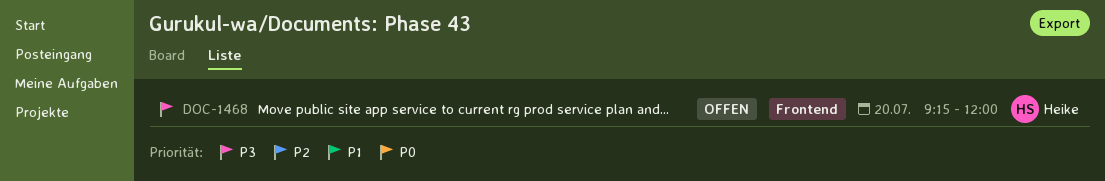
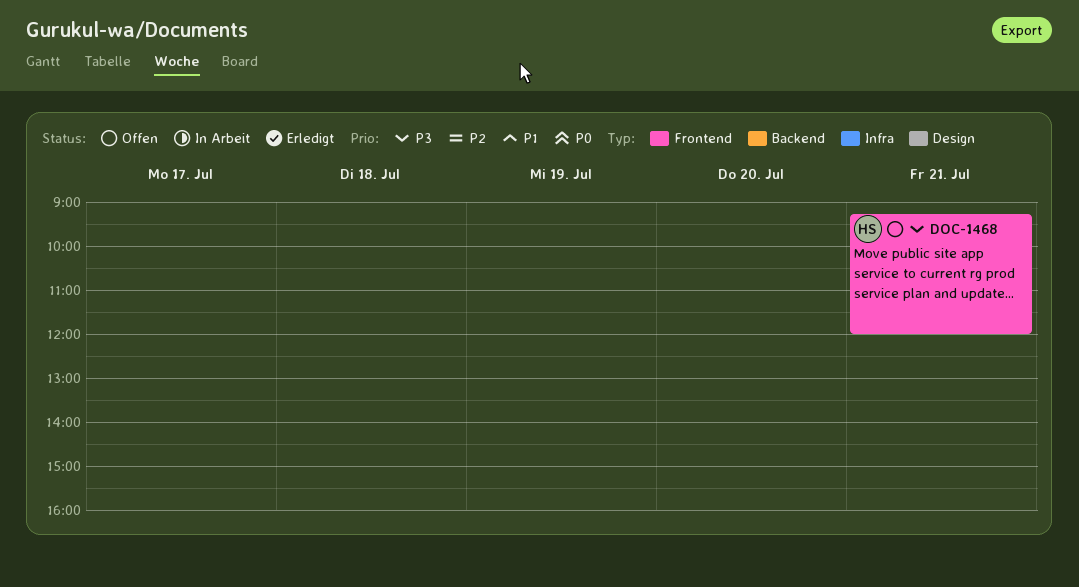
DOC-1468, day: Jul 20 -> Jul 21

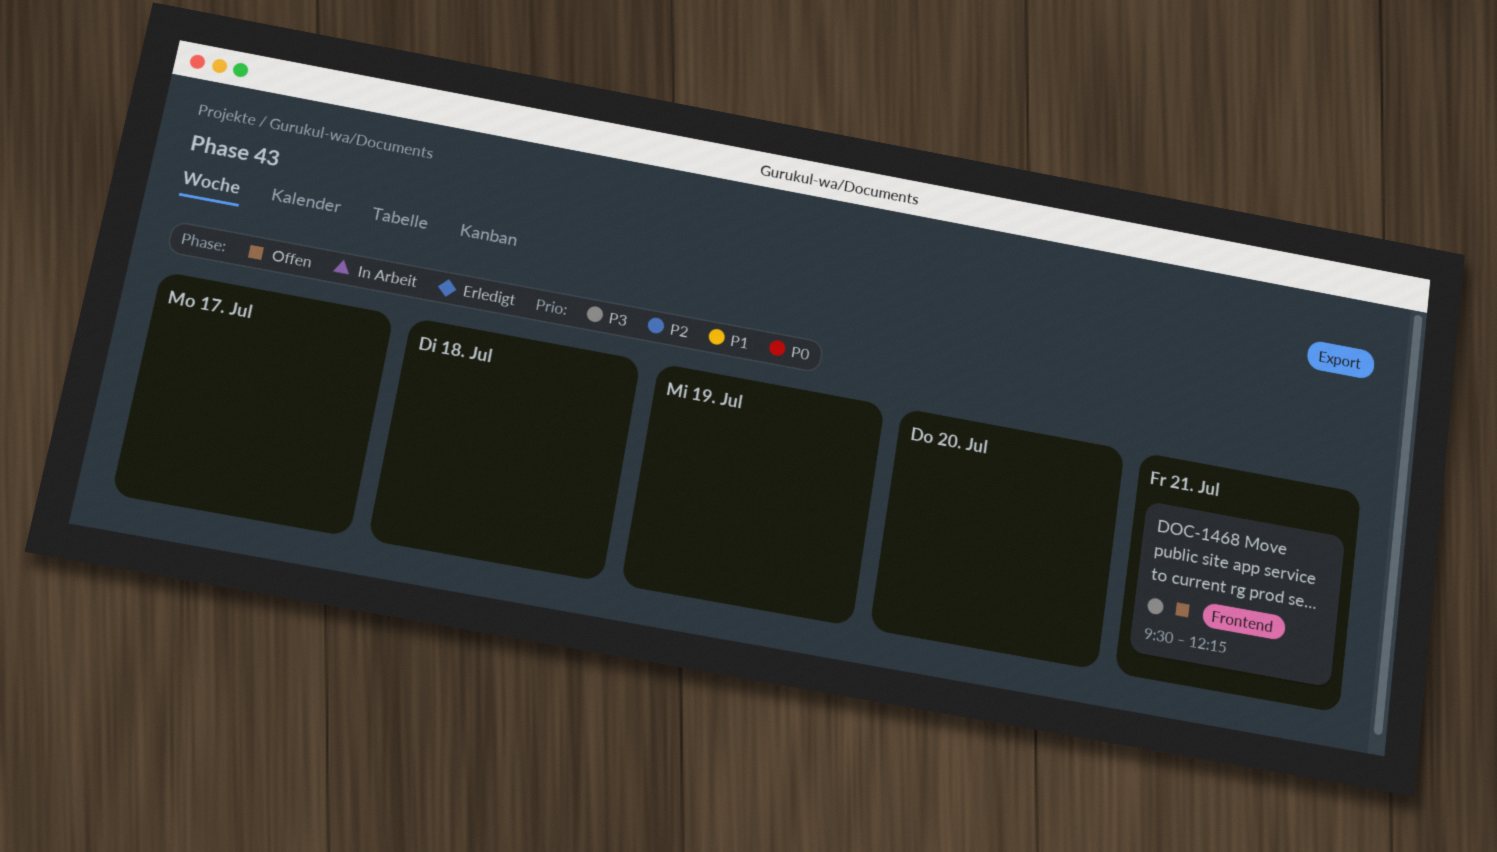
DOC-1468, begins: 09:15 -> 09:30
DOC-1468, ends: 12:00 -> 12:15

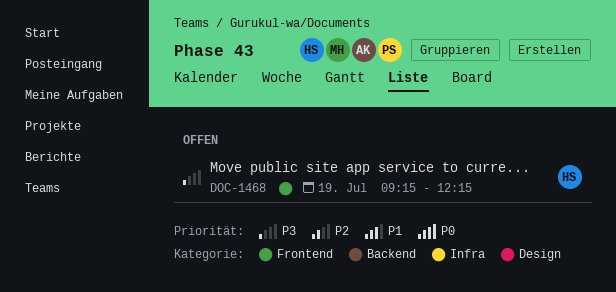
DOC-1468, day: Jul 21 -> Jul 19
DOC-1468, begins: 09:30 -> 09:15

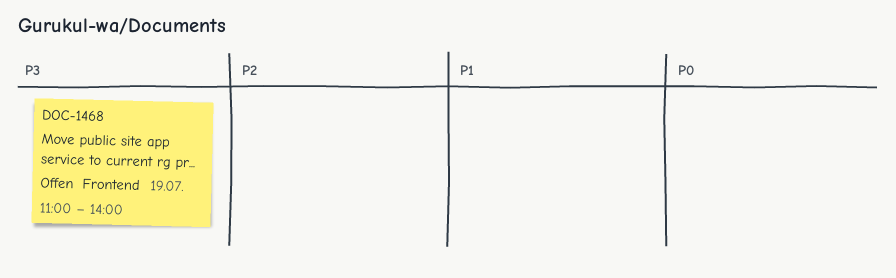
DOC-1468, begins: 09:15 -> 11:00
DOC-1468, ends: 12:15 -> 14:00

